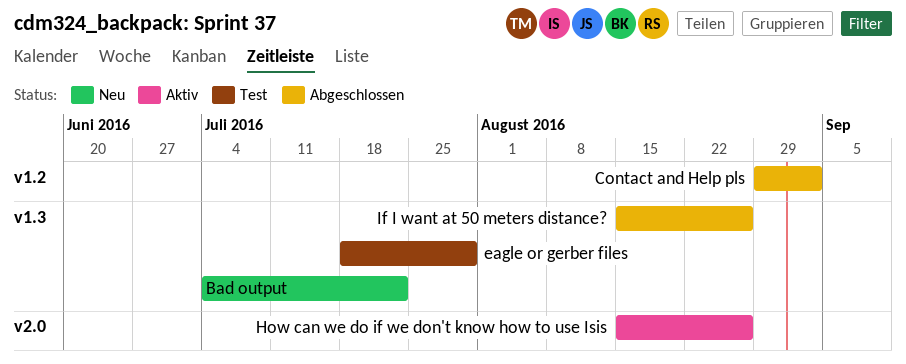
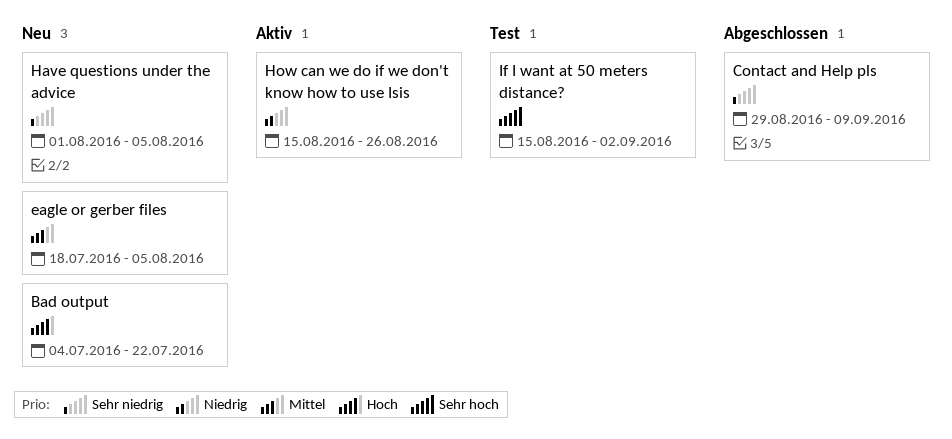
Contact and Help pls, due: Sep 2 -> Sep 9
eagle or gerber files, status: Test -> Neu
eagle or gerber files, due: Jul 29 -> Aug 5
Have questions under the advice: none -> present
If I want at 50 meters distance?, status: Abgeschlossen -> Test
If I want at 50 meters distance?, due: Aug 26 -> Sep 2

